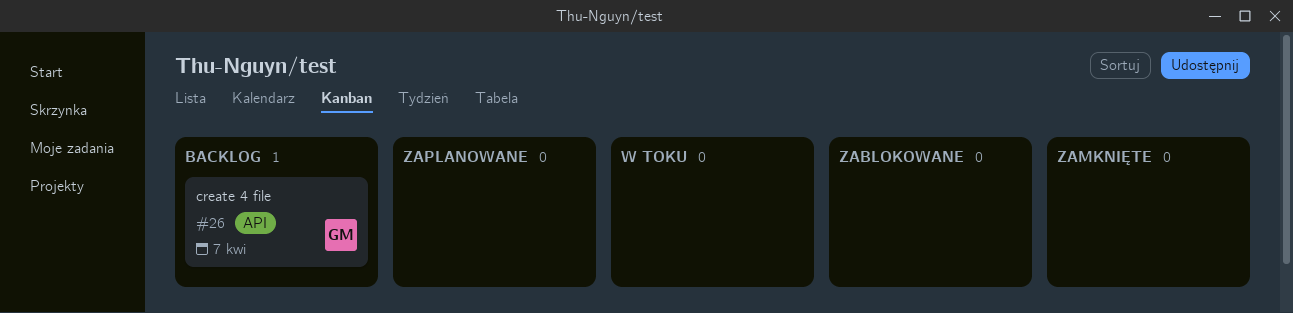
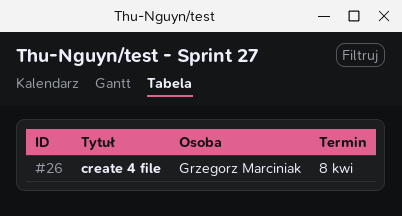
#26, due: Apr 7 -> Apr 8

